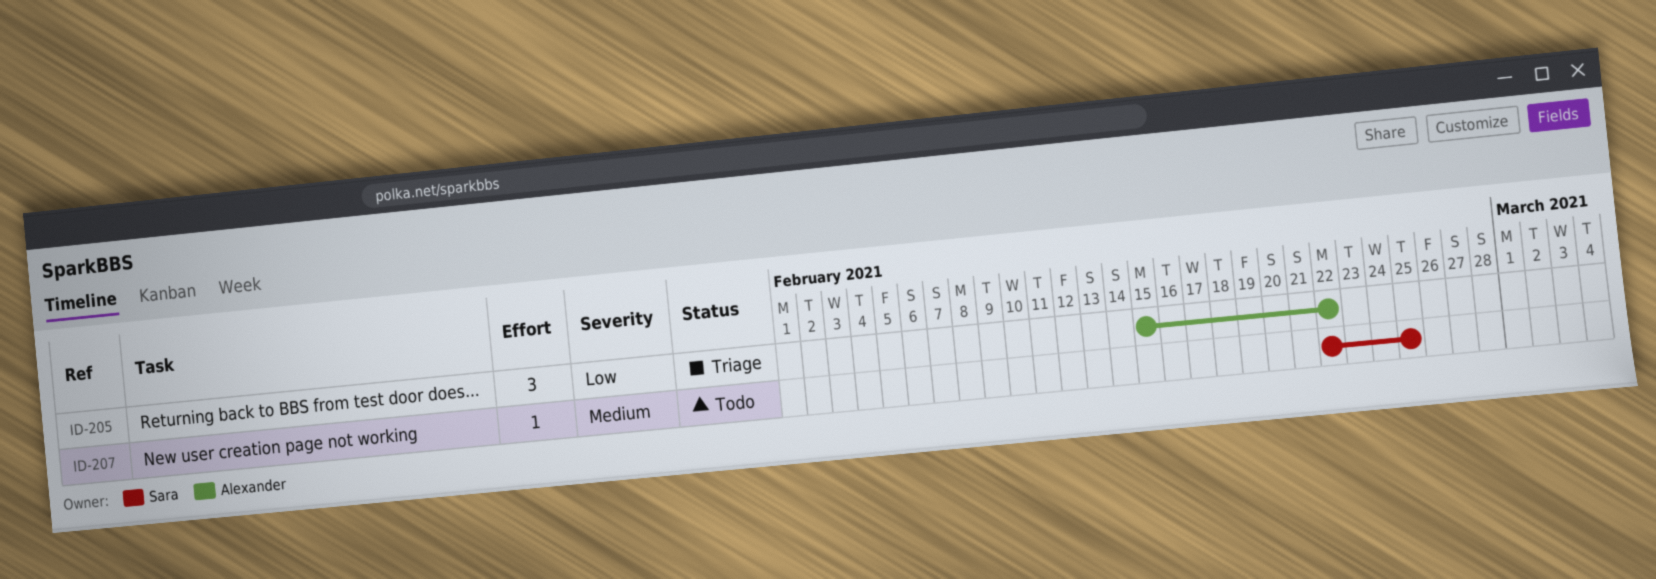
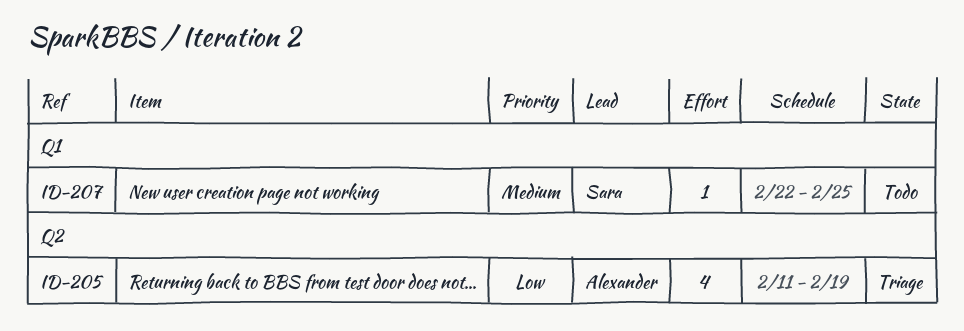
ID-205, estimate: 3 -> 4
ID-205, start: Feb 15 -> Feb 11
ID-205, due: Feb 22 -> Feb 19

